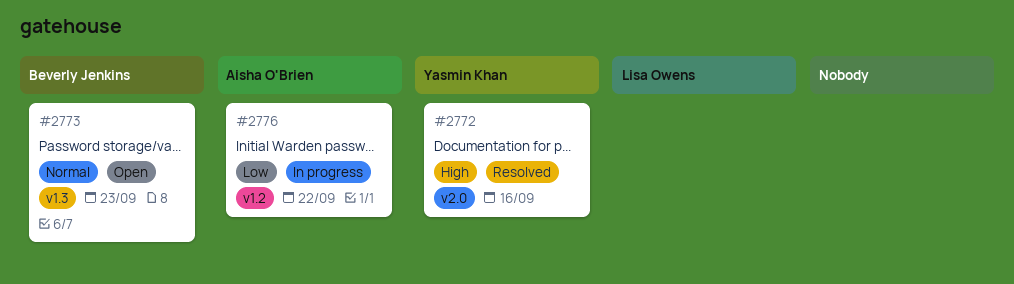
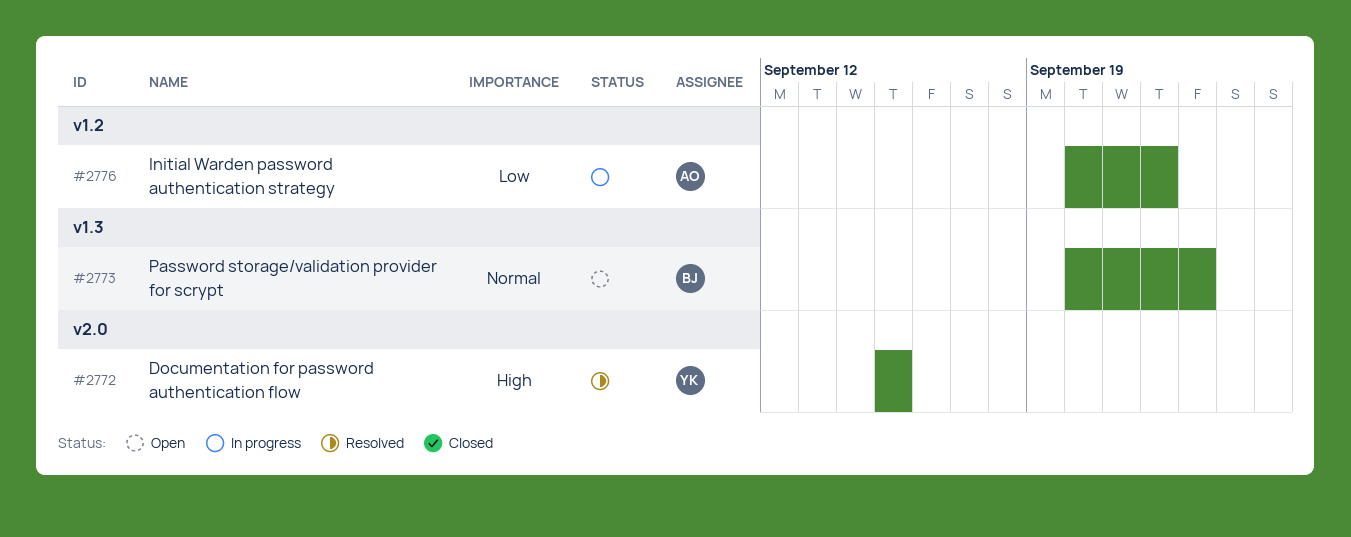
#2772, due: Sep 16 -> Sep 15

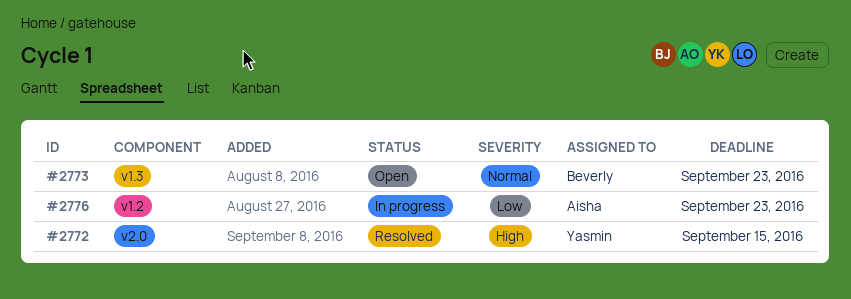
#2776, due: Sep 22 -> Sep 23

